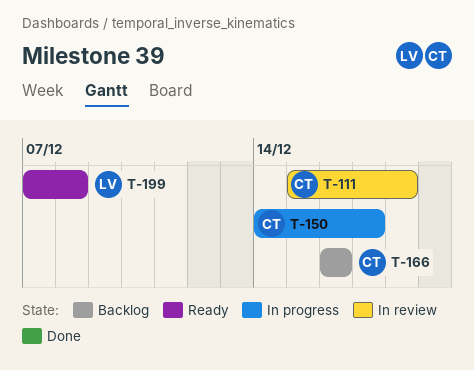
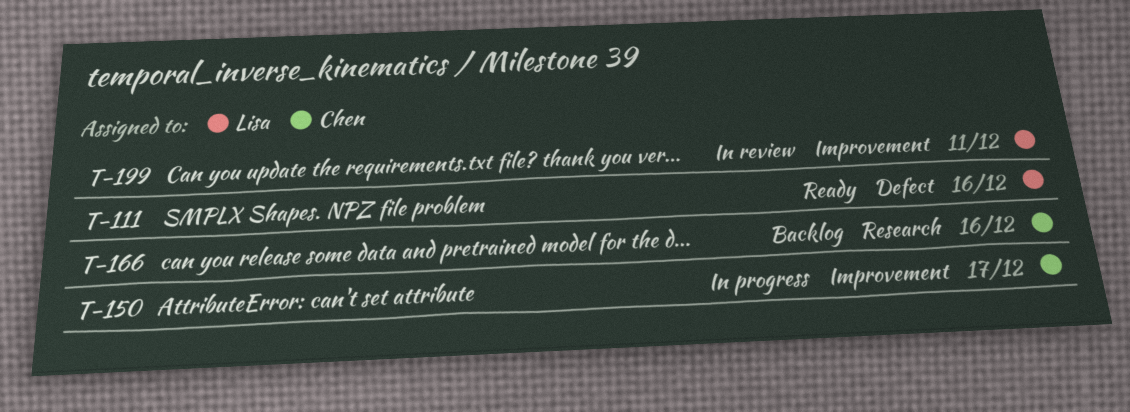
T-111, status: In review -> Ready
T-111, owner: Chen -> Lisa
T-111, due: Dec 18 -> Dec 16
T-199, status: Ready -> In review
T-199, due: Dec 8 -> Dec 11

